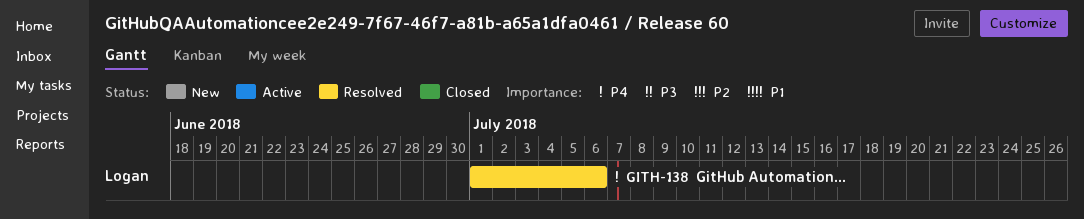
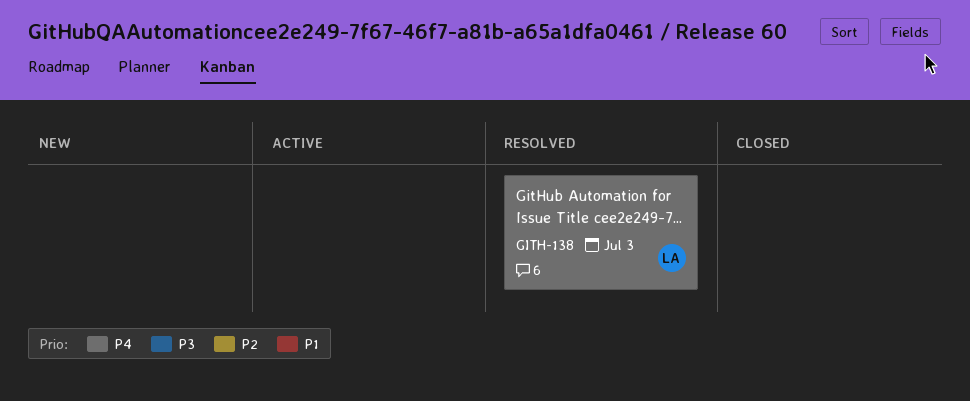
GITH-138, due: Jul 6 -> Jul 3

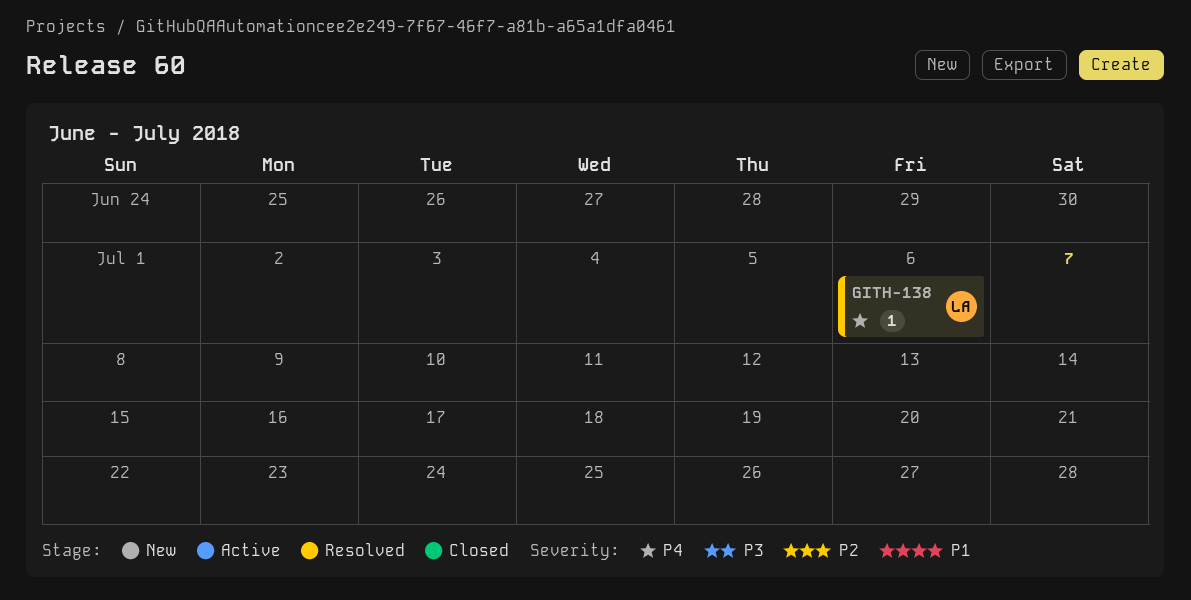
GITH-138, due: Jul 3 -> Jul 6

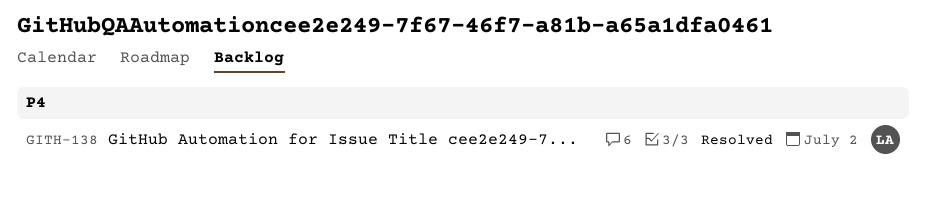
GITH-138, due: Jul 6 -> Jul 2

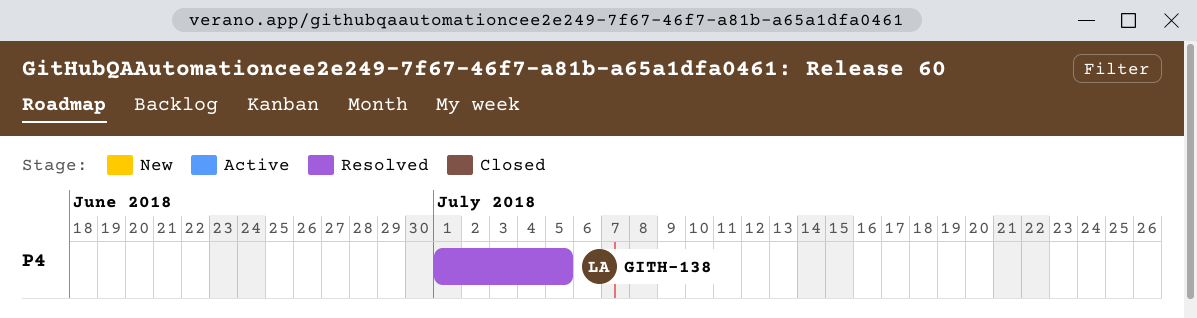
GITH-138, due: Jul 2 -> Jul 5

